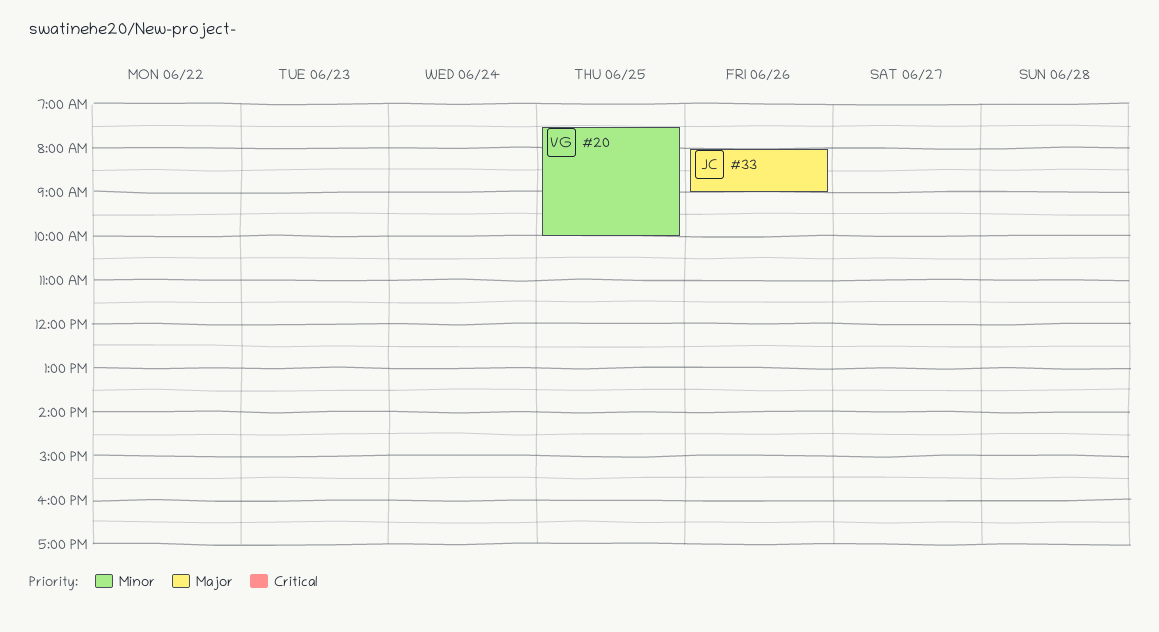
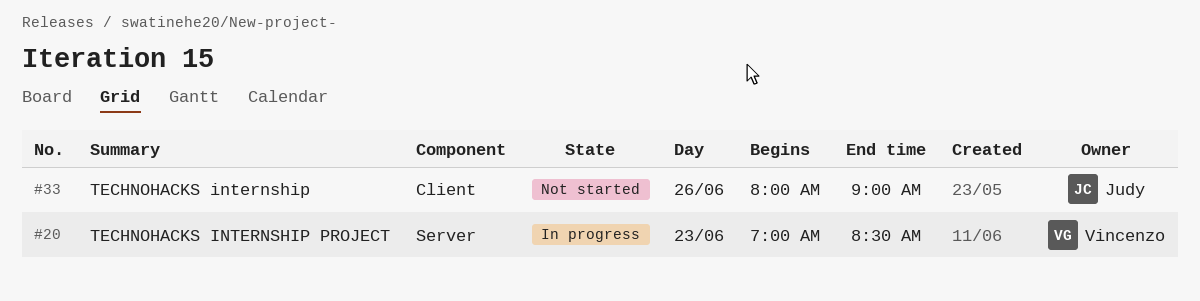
#20, day: Jun 25 -> Jun 23
#20, begins: 07:30 -> 07:00
#20, ends: 10:00 -> 08:30

